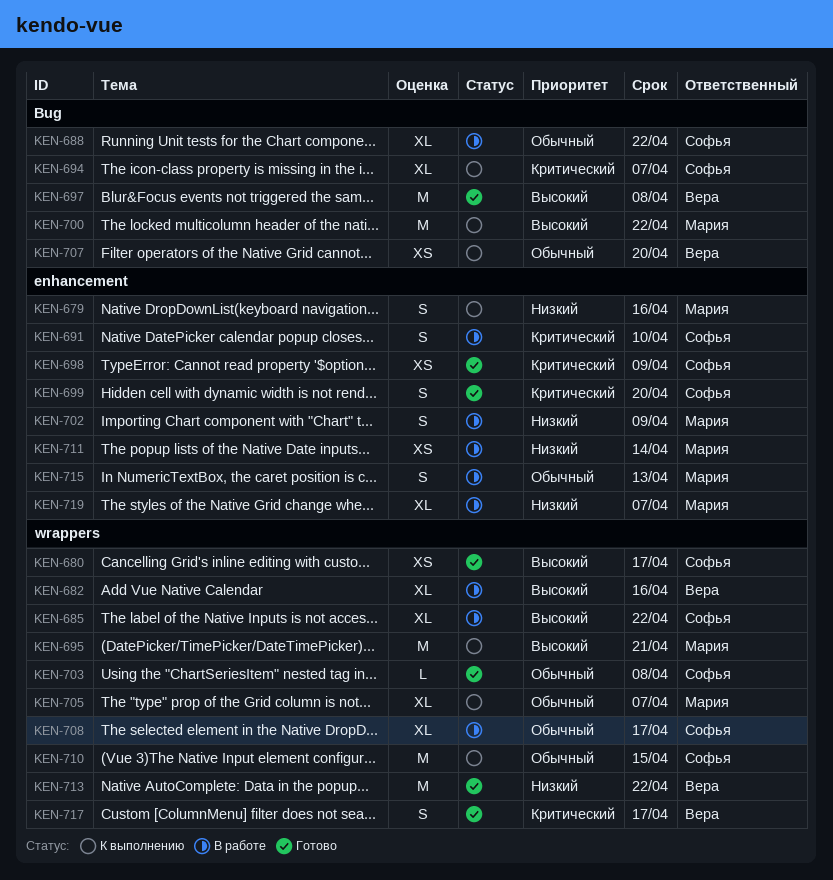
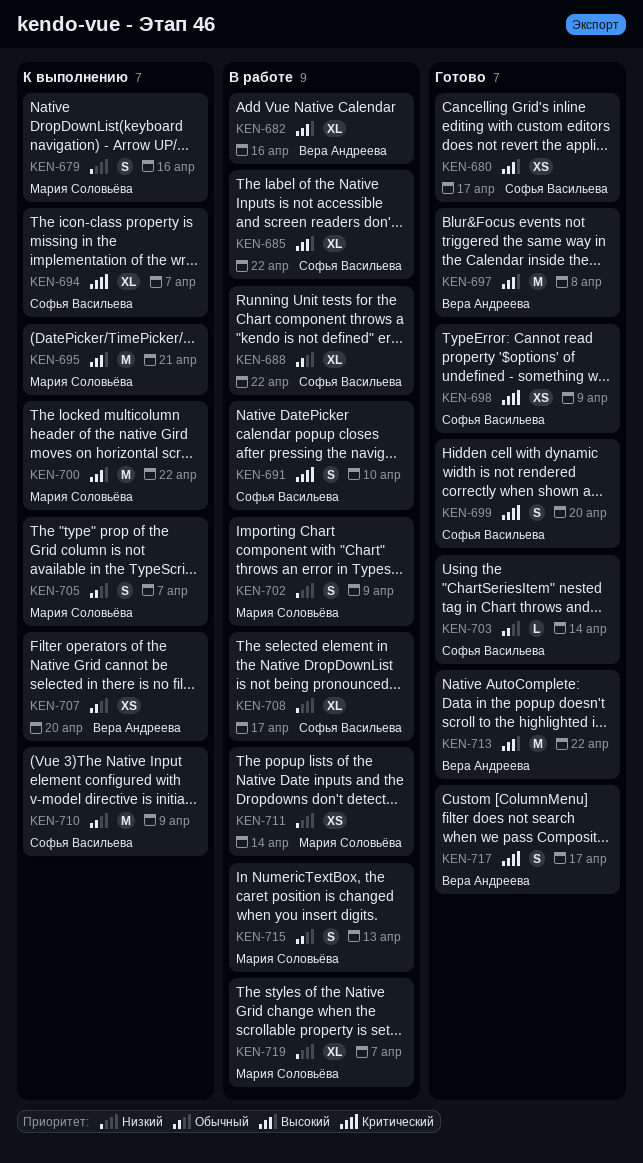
KEN-703, due: Apr 8 -> Apr 14
KEN-705, estimate: XL -> S
KEN-708, priority: Обычный -> Низкий
KEN-710, due: Apr 15 -> Apr 9
KEN-713, priority: Низкий -> Высокий

